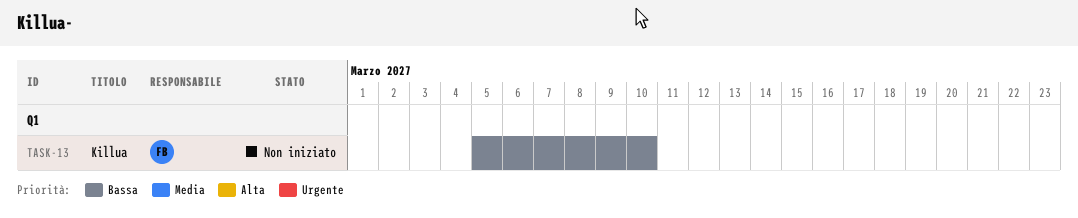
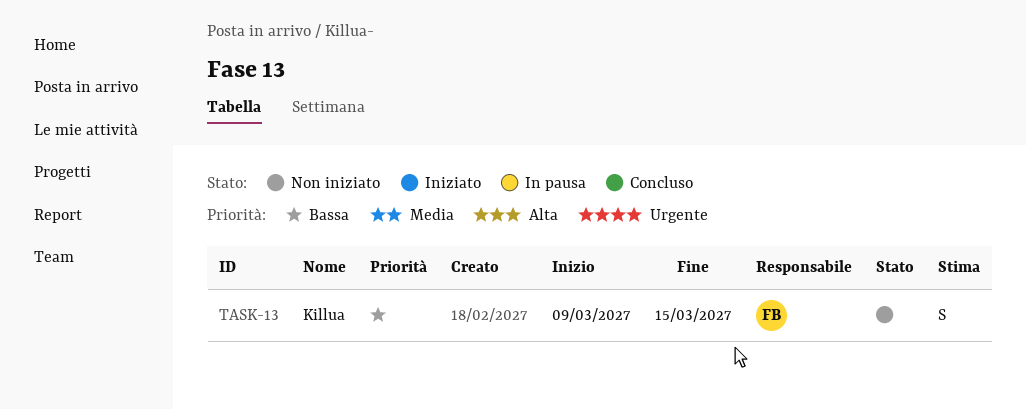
TASK-13, start: Mar 5 -> Mar 9
TASK-13, due: Mar 10 -> Mar 15

